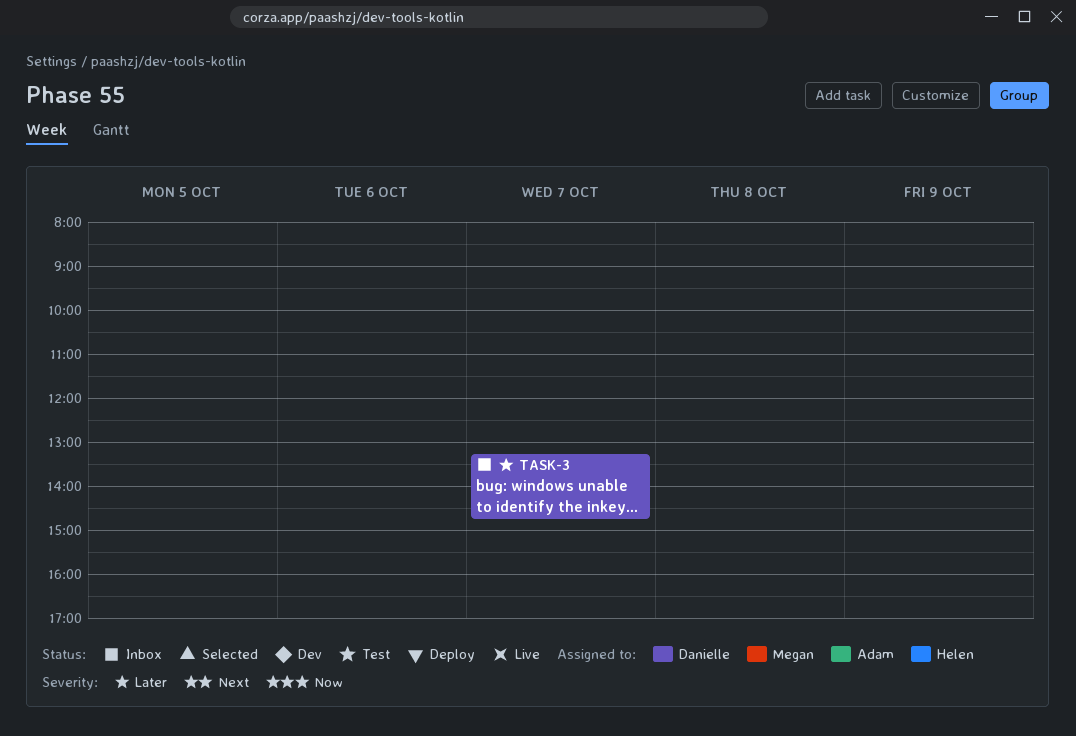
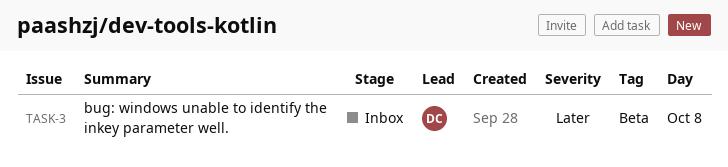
TASK-3, day: Oct 7 -> Oct 8

